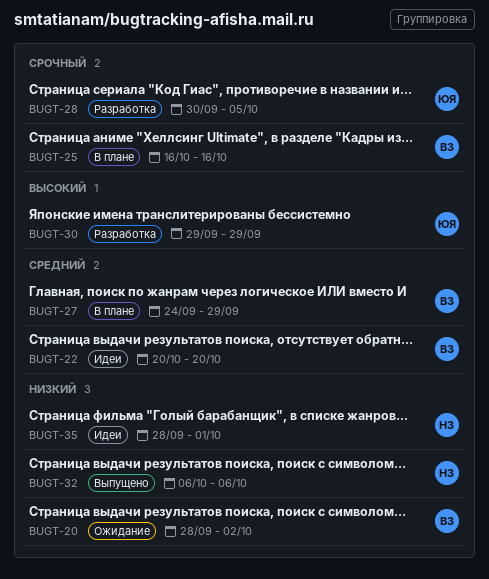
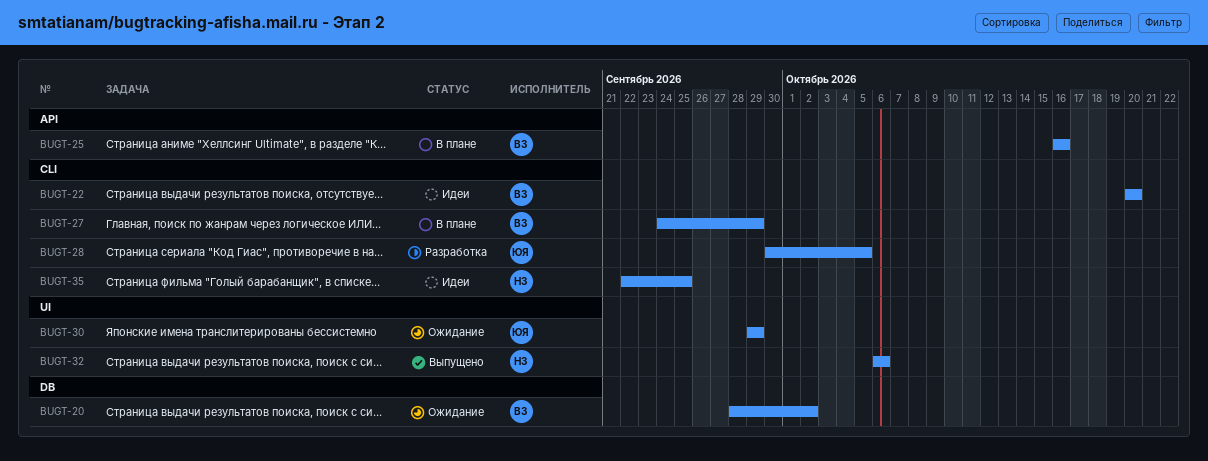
BUGT-30, status: Разработка -> Ожидание
BUGT-35, start: Sep 28 -> Sep 22
BUGT-35, due: Oct 1 -> Sep 25

